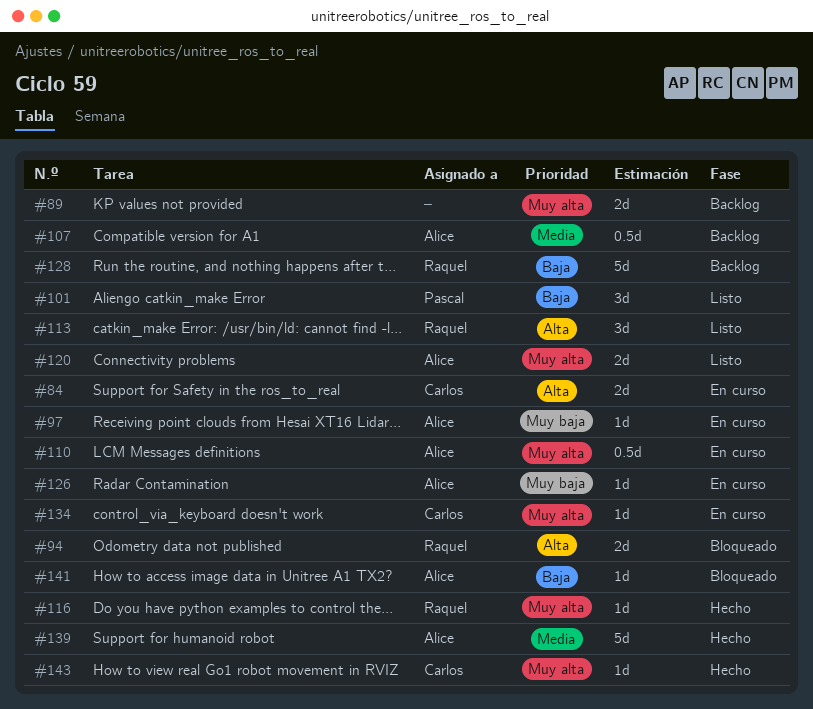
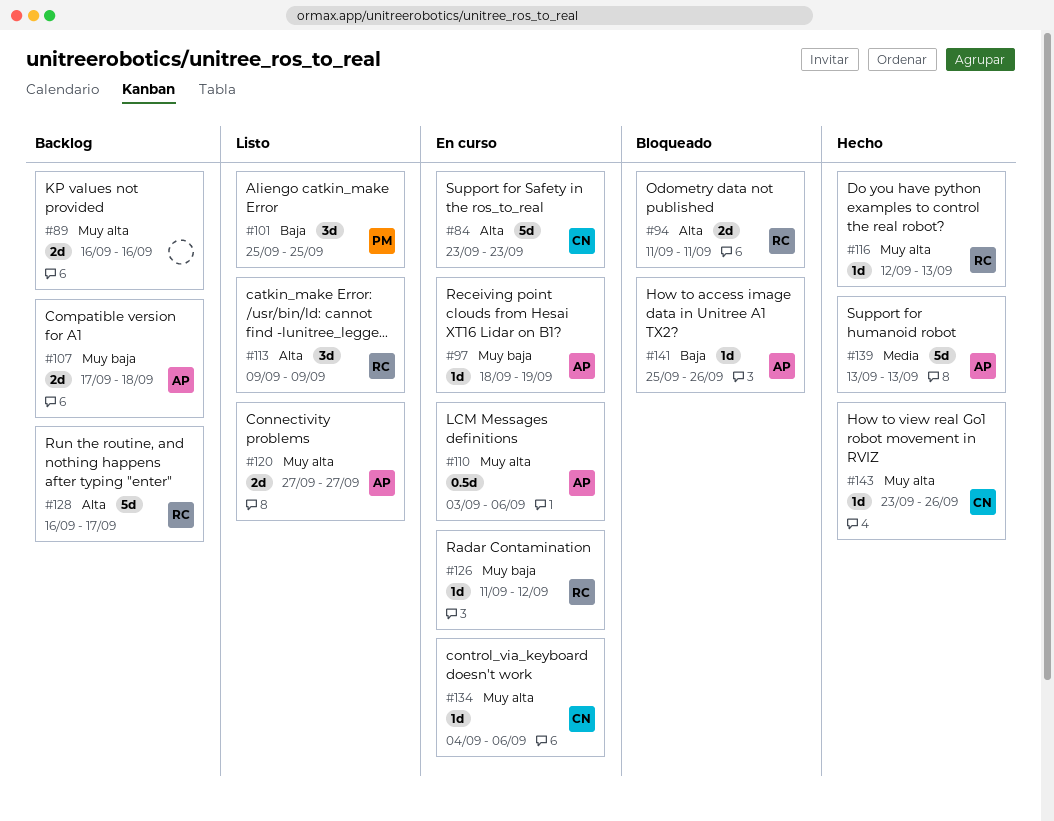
#84, estimate: 2d -> 5d
#107, priority: Media -> Muy baja
#107, estimate: 0.5d -> 2d
#126, owner: Alice -> Raquel
#128, priority: Baja -> Alta

